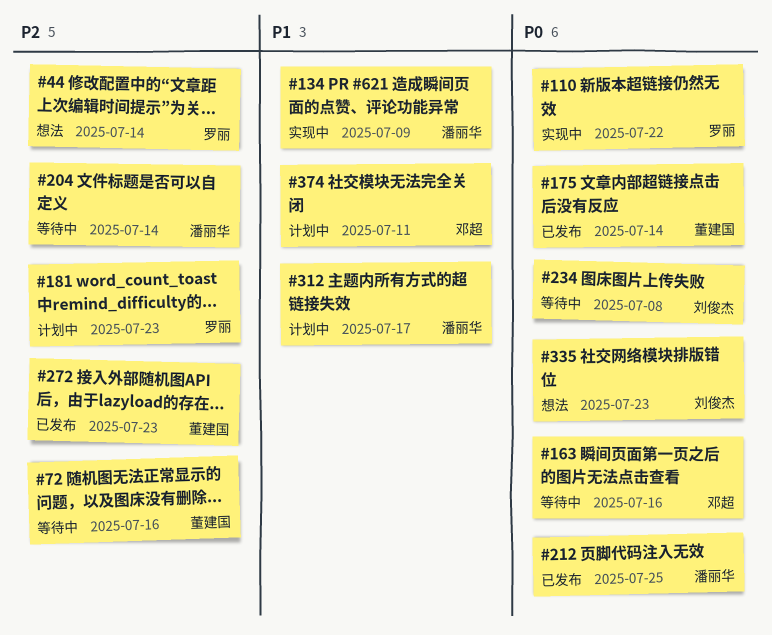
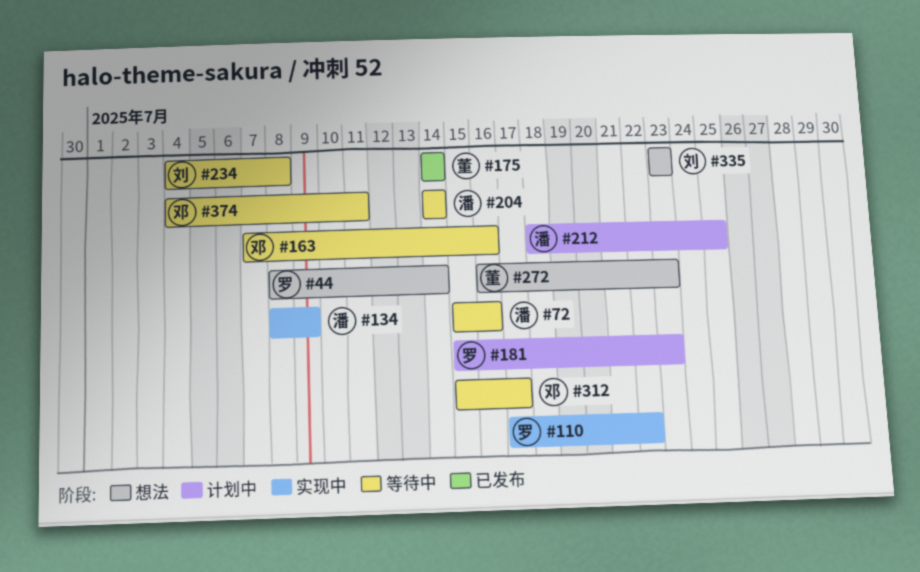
#72, owner: 董建国 -> 潘丽华
#212, status: 已发布 -> 计划中
#272, status: 已发布 -> 想法
#312, status: 计划中 -> 等待中
#312, owner: 潘丽华 -> 邓超
#374, status: 计划中 -> 等待中

